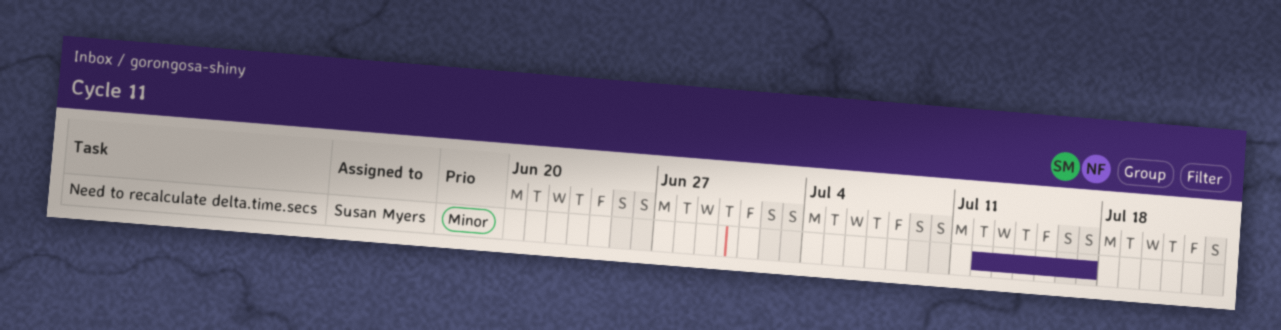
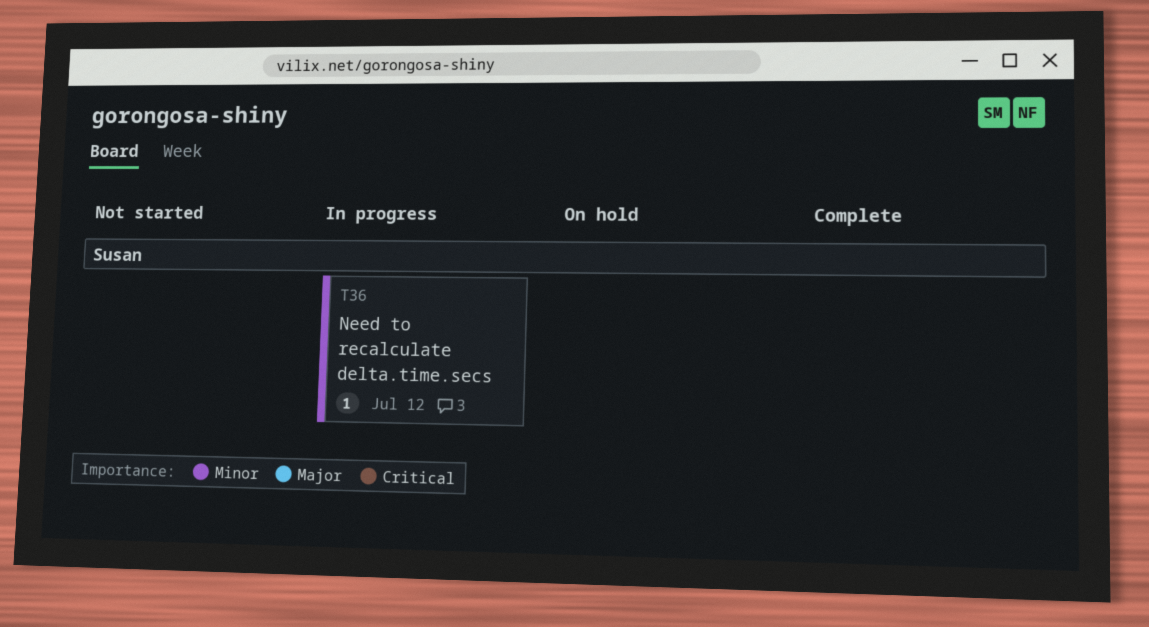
Need to recalculate delta.time.secs, due: Jul 17 -> Jul 12

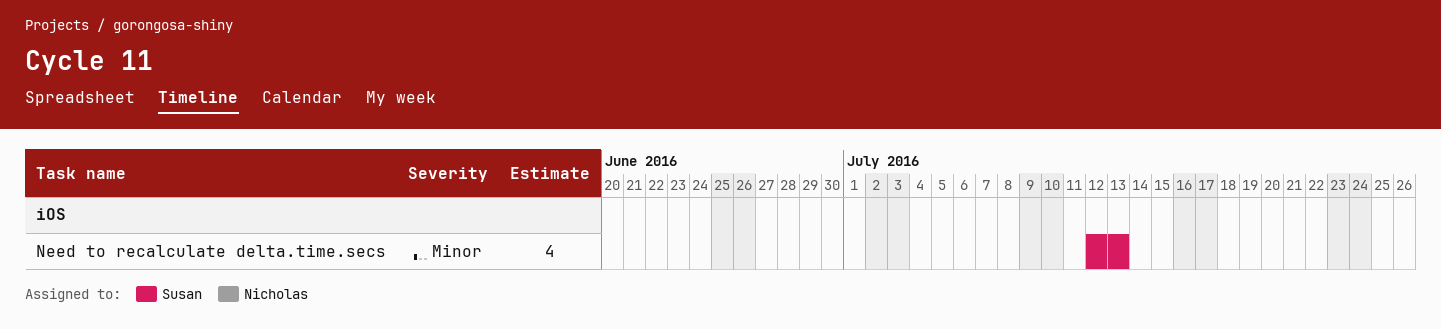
Need to recalculate delta.time.secs, estimate: 1 -> 4
Need to recalculate delta.time.secs, due: Jul 12 -> Jul 13

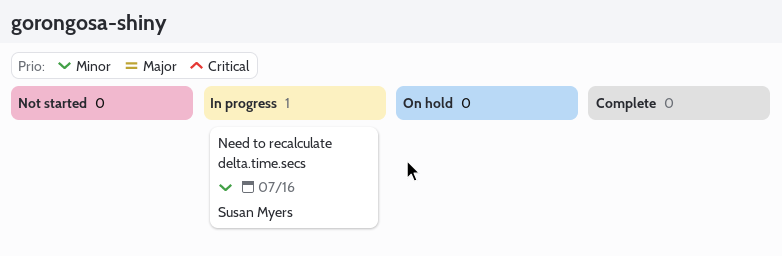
Need to recalculate delta.time.secs, due: Jul 13 -> Jul 16

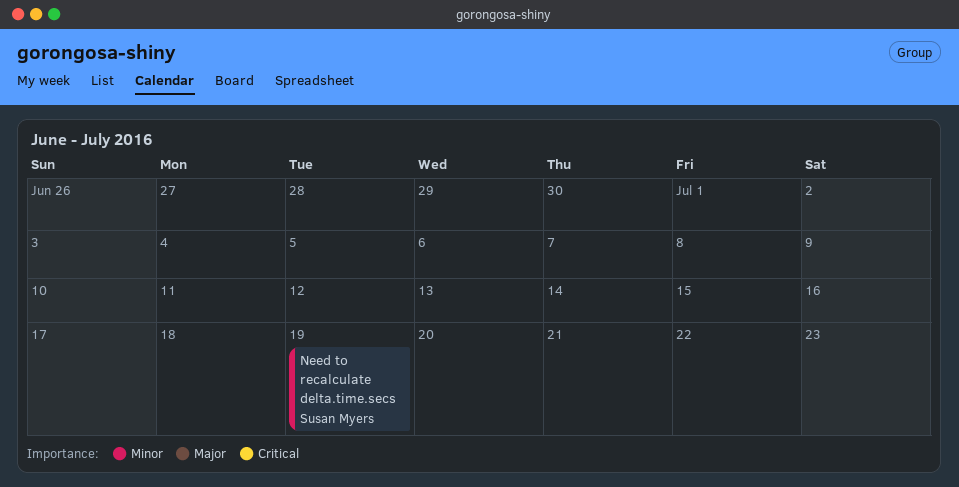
Need to recalculate delta.time.secs, due: Jul 16 -> Jul 19

